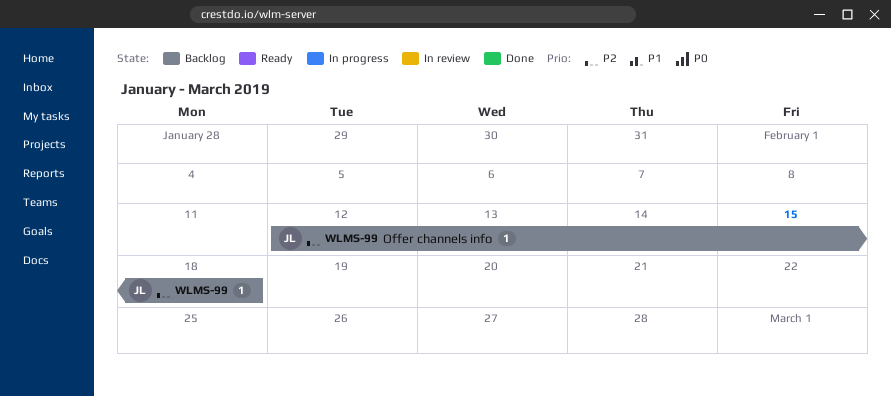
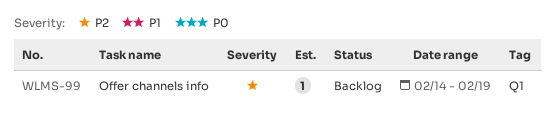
WLMS-99, start: Feb 12 -> Feb 14
WLMS-99, due: Feb 18 -> Feb 19

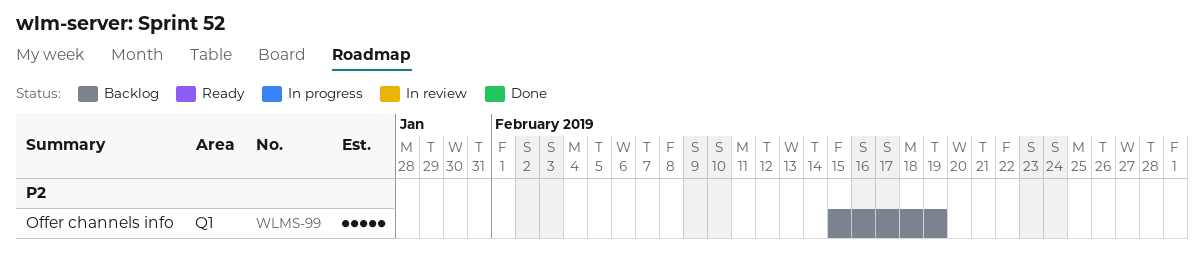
WLMS-99, estimate: 1 -> 5
WLMS-99, start: Feb 14 -> Feb 15

